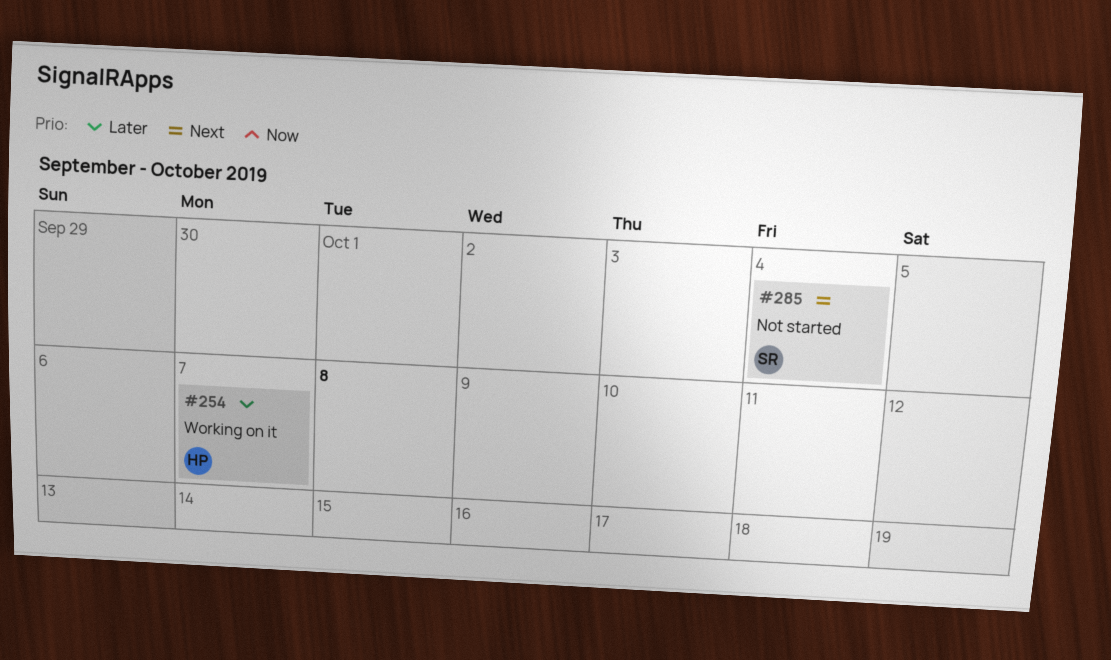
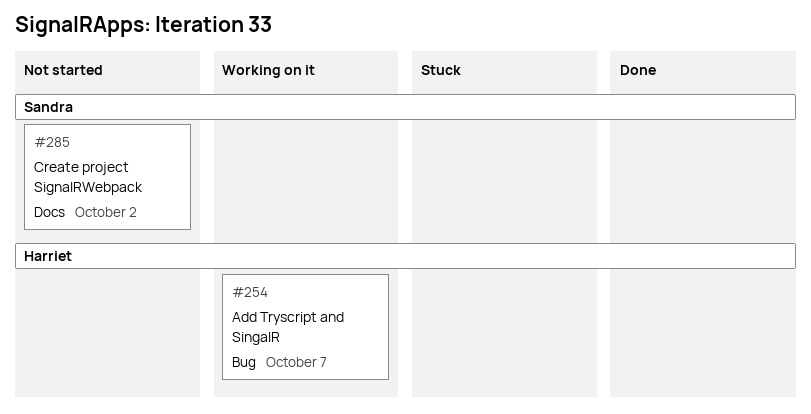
#285, due: Oct 4 -> Oct 2

